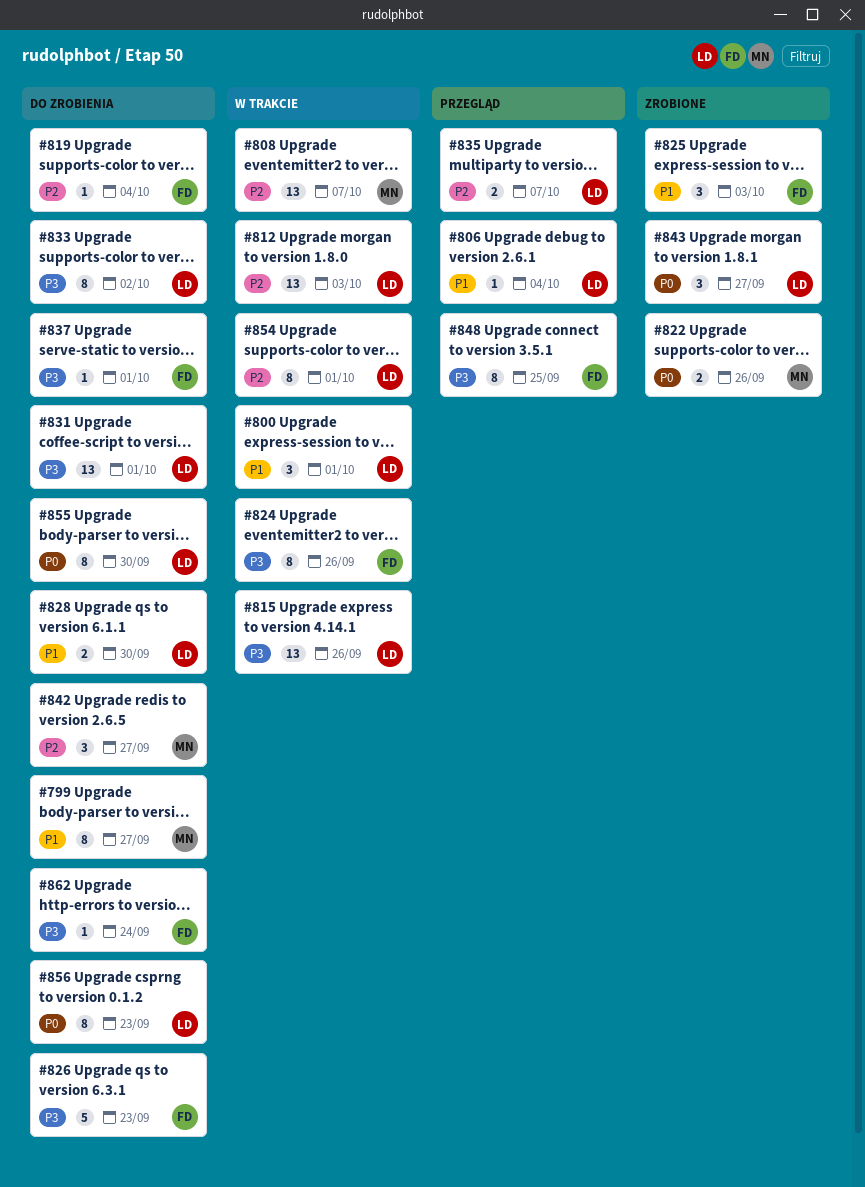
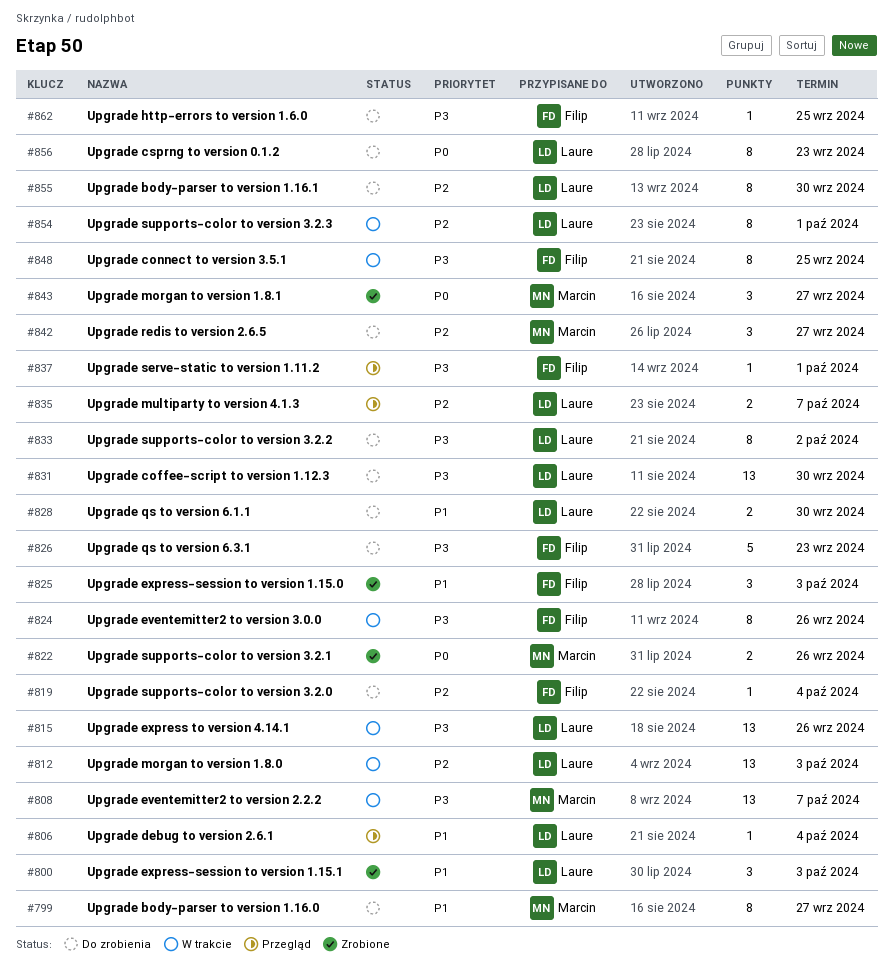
#800, status: W trakcie -> Zrobione
#800, due: Oct 1 -> Oct 3
#808, priority: P2 -> P3
#831, due: Oct 1 -> Sep 30
#837, status: Do zrobienia -> Przegląd
#843, owner: Laure -> Marcin
#848, status: Przegląd -> W trakcie
#855, priority: P0 -> P2
#862, due: Sep 24 -> Sep 25

